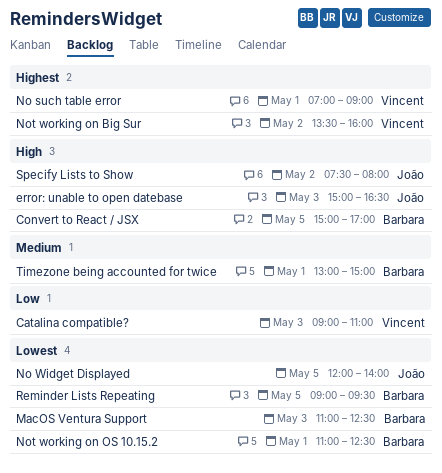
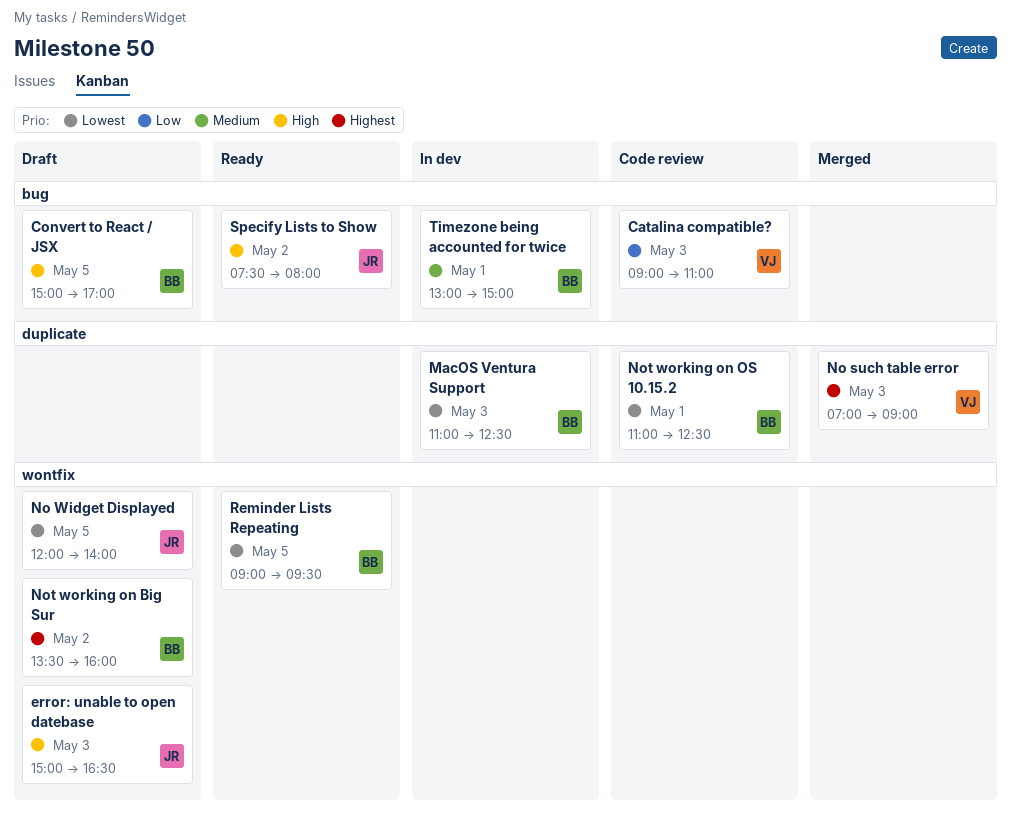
No such table error, day: May 1 -> May 3
Not working on Big Sur, owner: Vincent -> Barbara

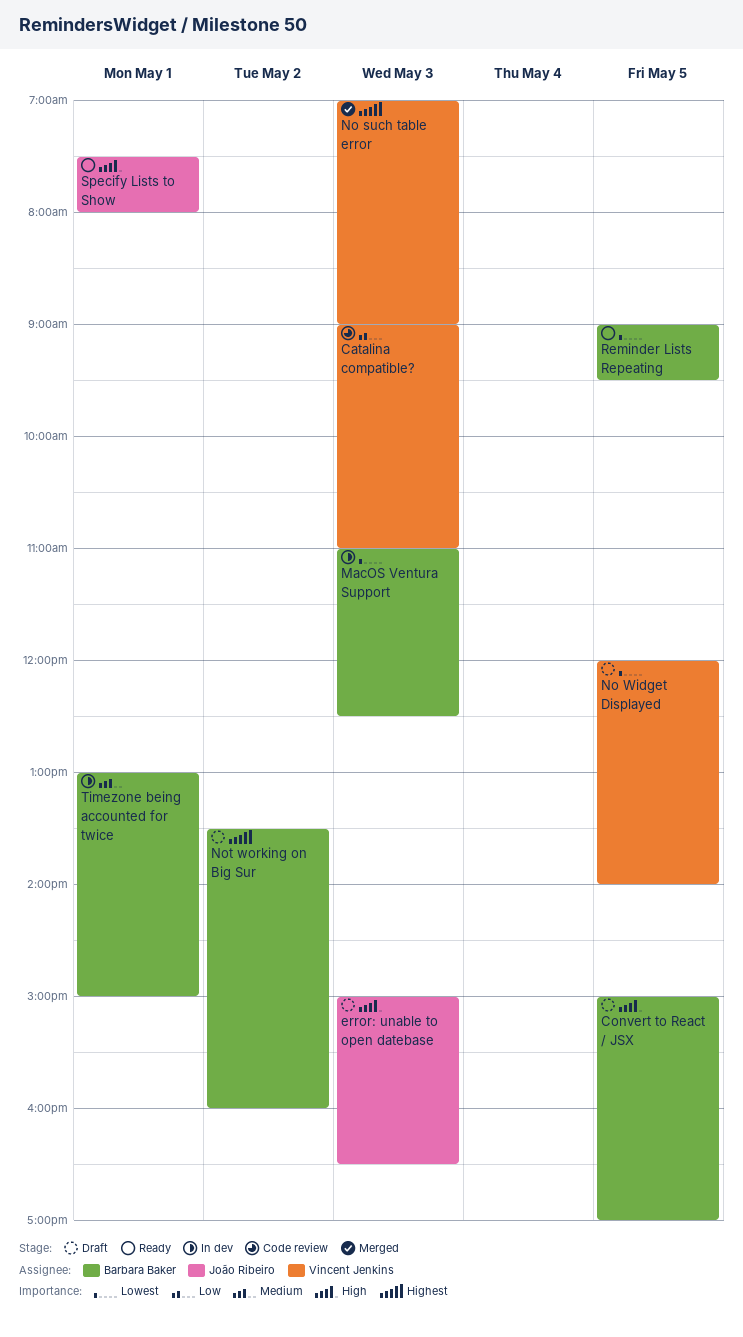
No Widget Displayed, owner: João Ribeiro -> Vincent Jenkins
Not working on OS 10.15.2: present -> none
Specify Lists to Show, day: May 2 -> May 1

